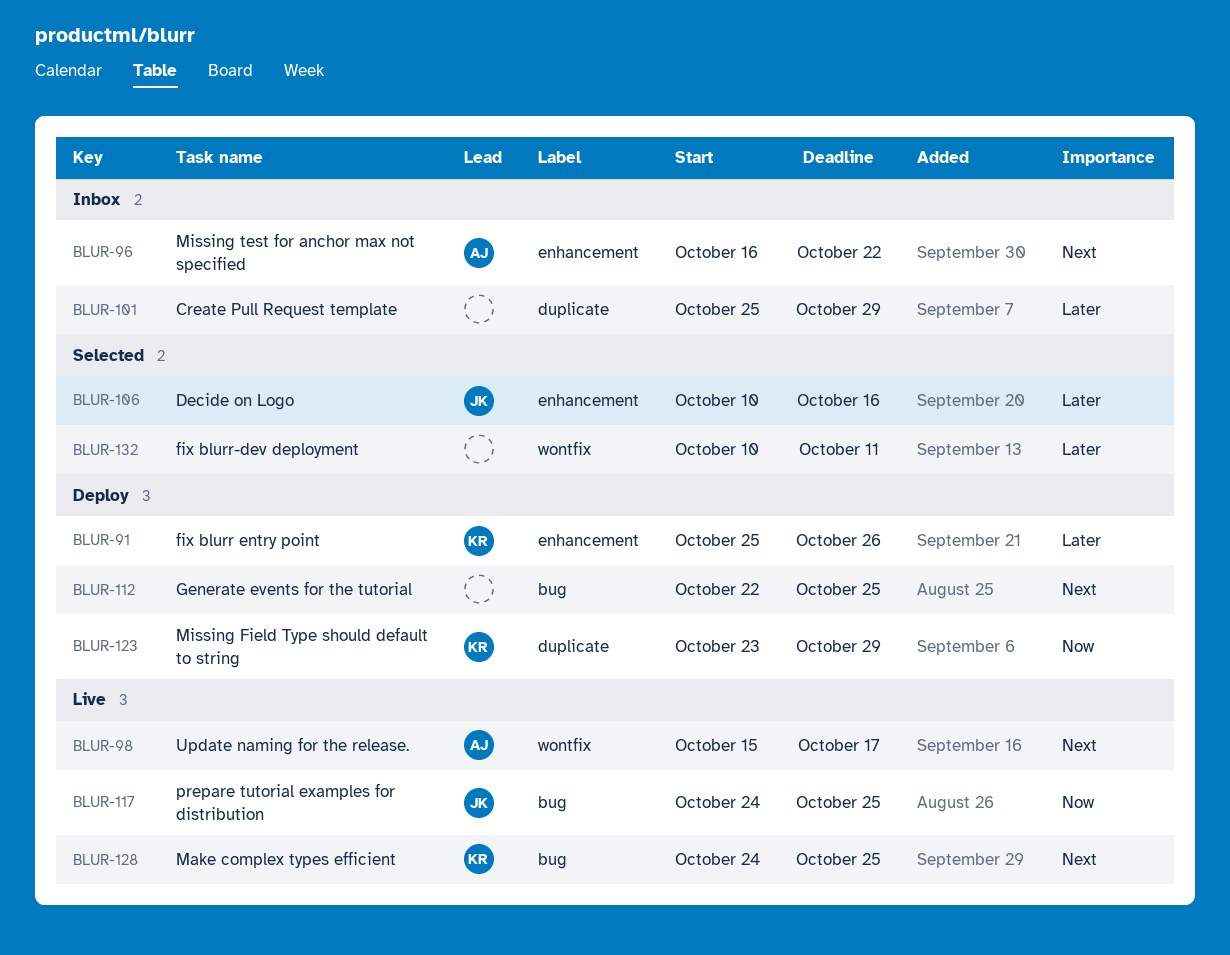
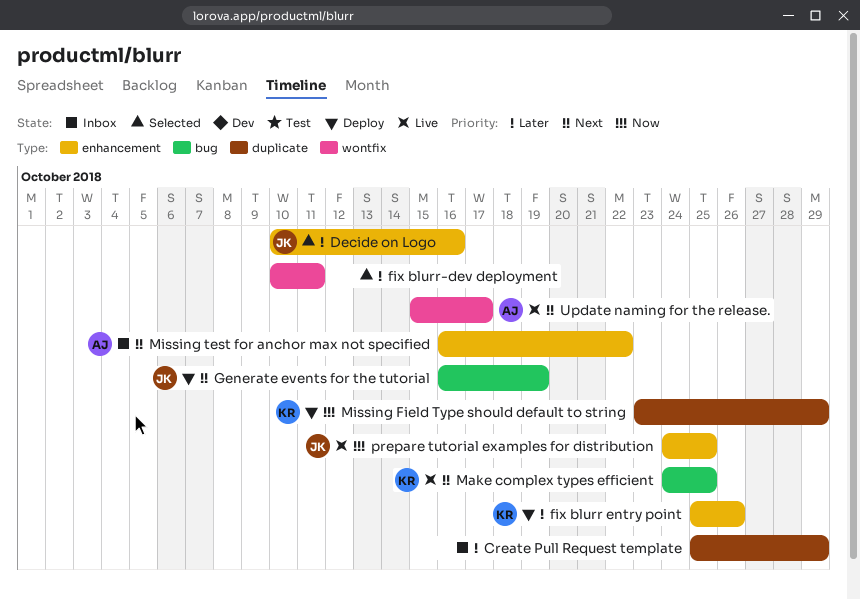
Generate events for the tutorial, owner: none -> JK
Generate events for the tutorial, start: Oct 22 -> Oct 16
Generate events for the tutorial, due: Oct 25 -> Oct 19
prepare tutorial examples for distribution, label: bug -> enhancement

